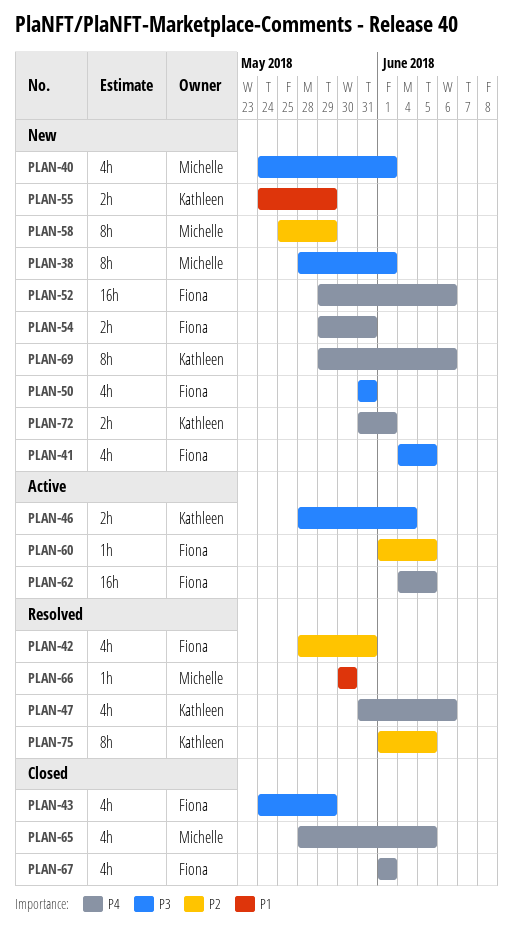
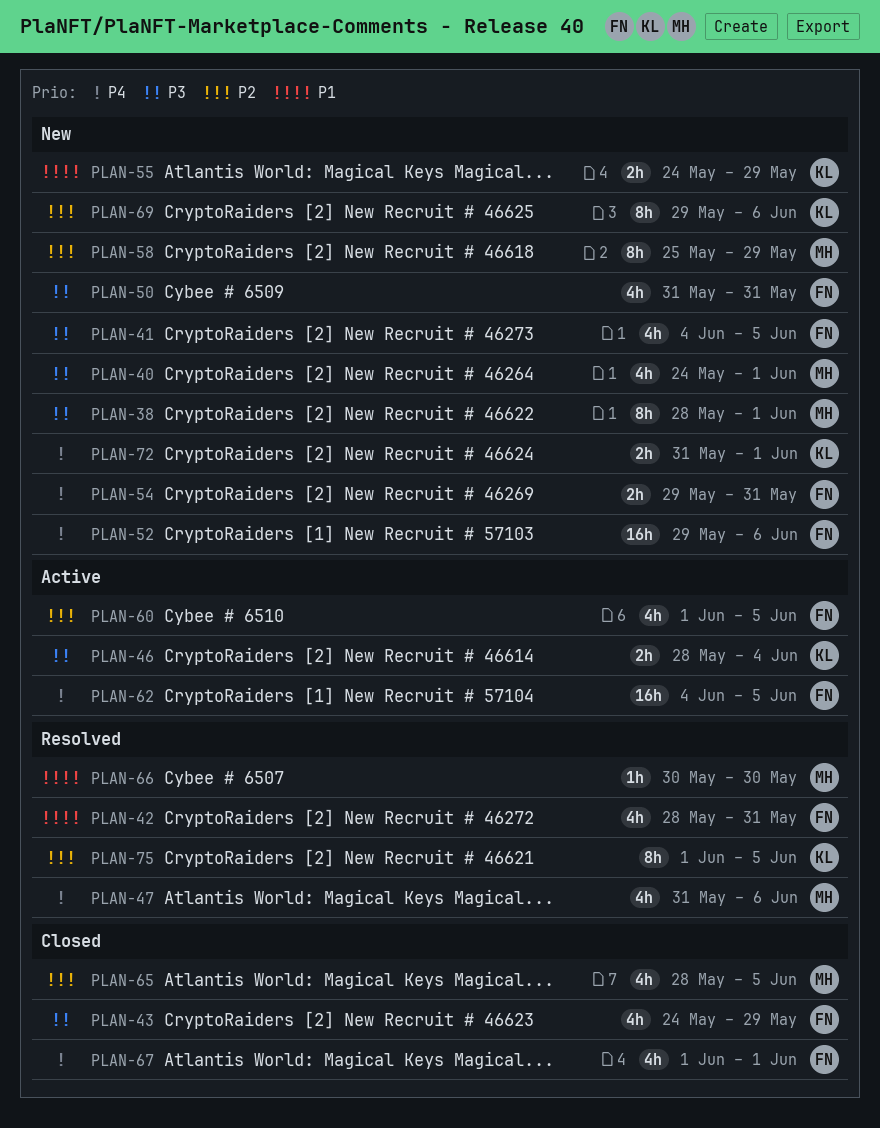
PLAN-42, priority: P2 -> P1
PLAN-47, owner: Kathleen -> Michelle
PLAN-60, estimate: 1h -> 4h
PLAN-65, priority: P4 -> P2
PLAN-69, priority: P4 -> P2

